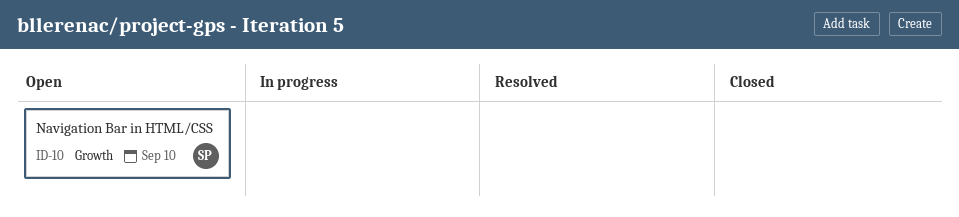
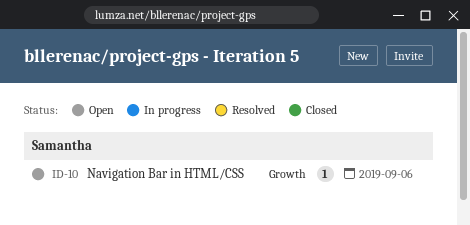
ID-10, due: Sep 10 -> Sep 6

